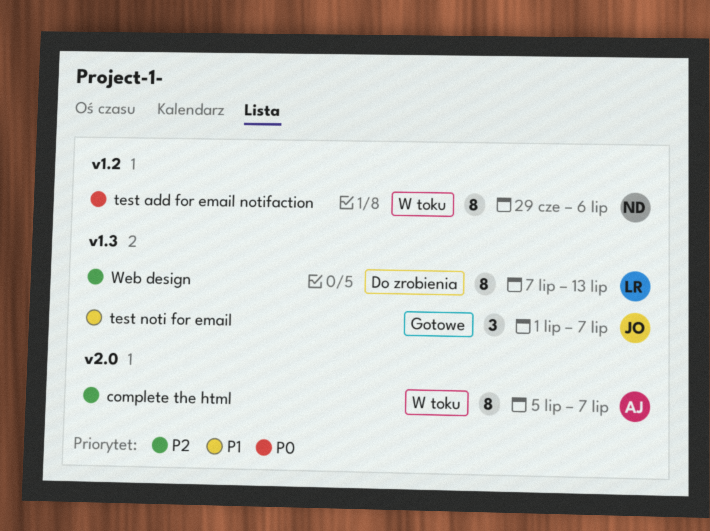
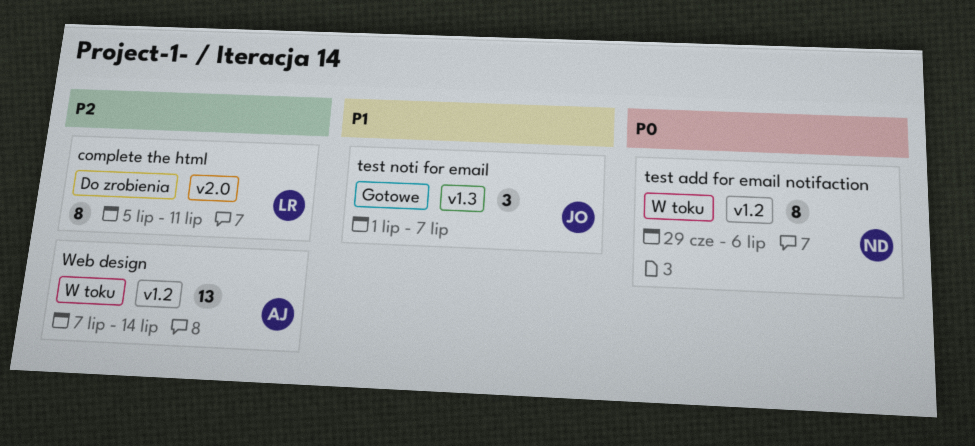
complete the html, status: W toku -> Do zrobienia
complete the html, owner: AJ -> LR
complete the html, due: Jul 7 -> Jul 11
Web design, status: Do zrobienia -> W toku
Web design, owner: LR -> AJ
Web design, label: v1.3 -> v1.2
Web design, estimate: 8 -> 13
Web design, due: Jul 13 -> Jul 14

